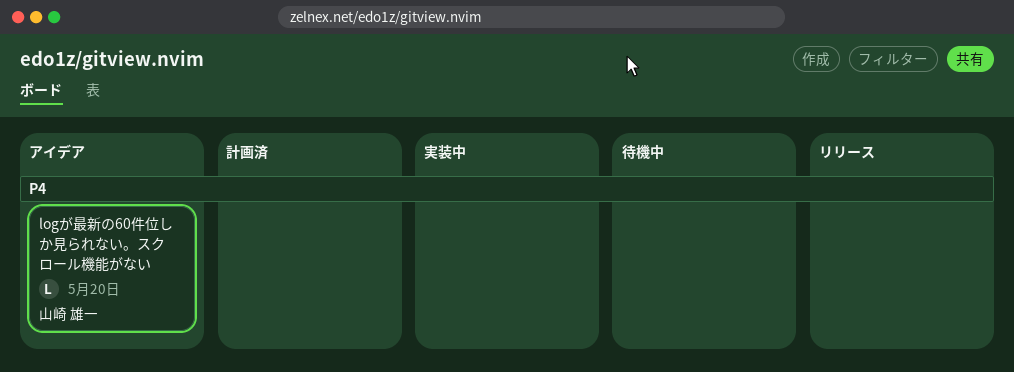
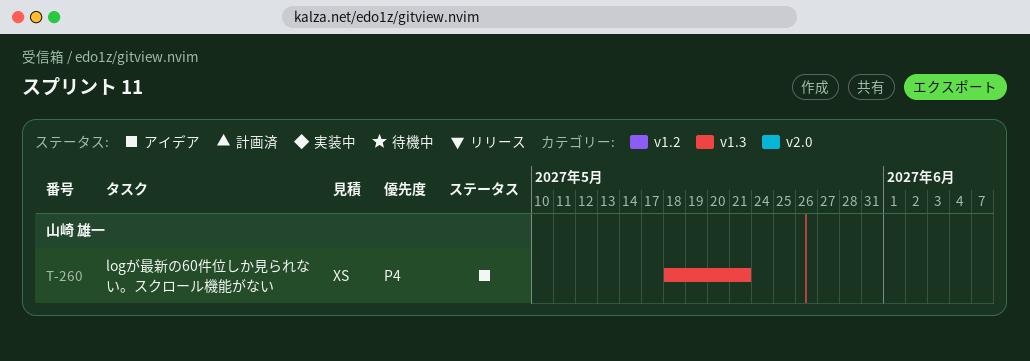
logが最新の60件位しか見られない。スクロール機能がない, estimate: L -> XS
logが最新の60件位しか見られない。スクロール機能がない, due: May 20 -> May 21

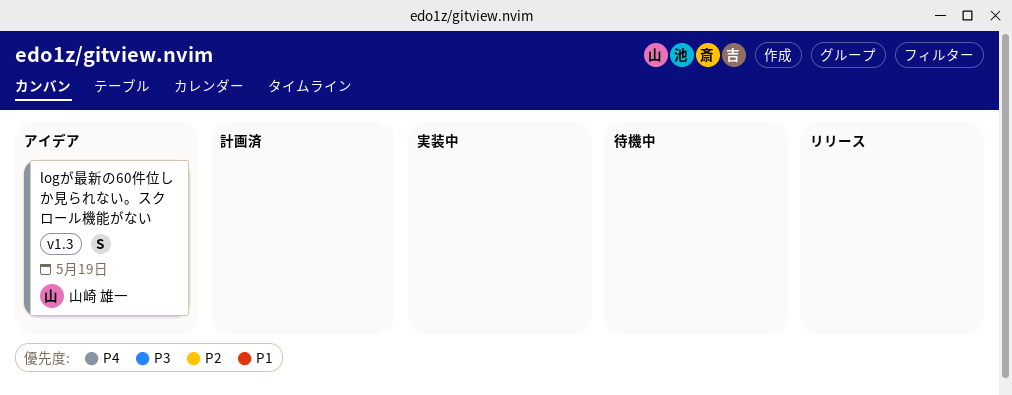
logが最新の60件位しか見られない。スクロール機能がない, estimate: XS -> S
logが最新の60件位しか見られない。スクロール機能がない, due: May 21 -> May 19

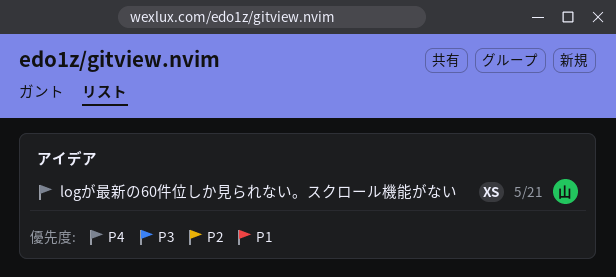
logが最新の60件位しか見られない。スクロール機能がない, estimate: S -> XS
logが最新の60件位しか見られない。スクロール機能がない, due: May 19 -> May 21

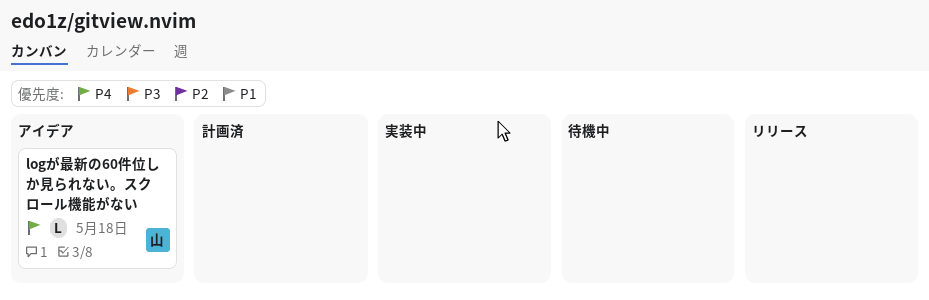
logが最新の60件位しか見られない。スクロール機能がない, estimate: XS -> L
logが最新の60件位しか見られない。スクロール機能がない, due: May 21 -> May 18

